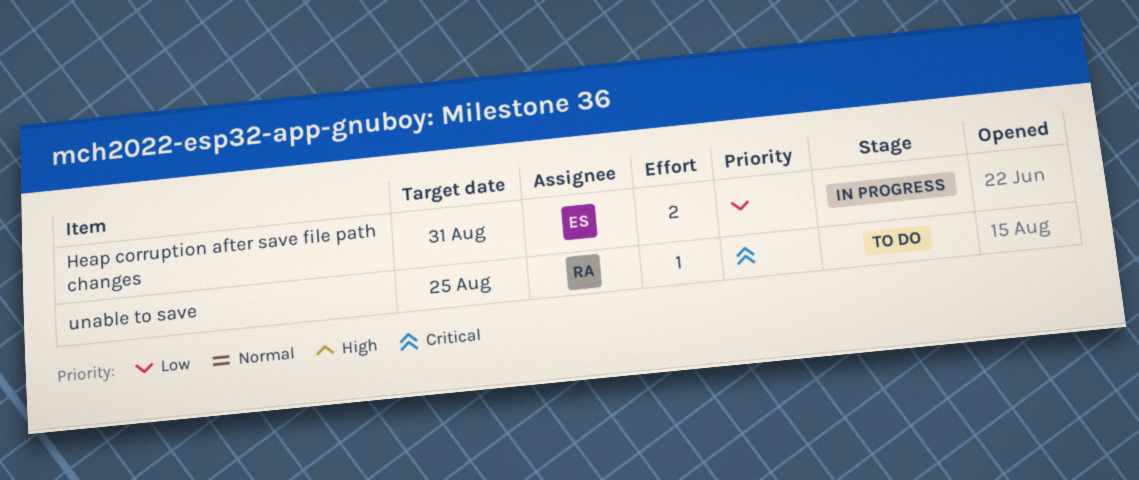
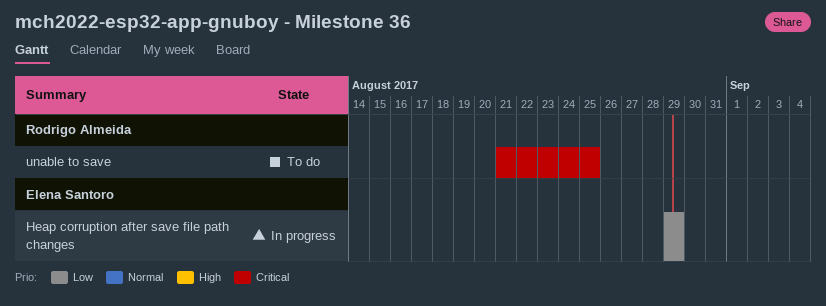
Heap corruption after save file path changes, due: Aug 31 -> Aug 29

